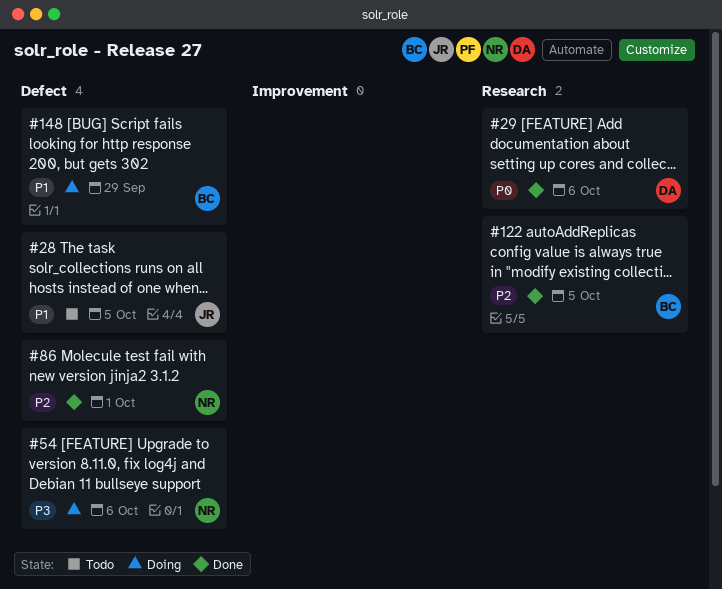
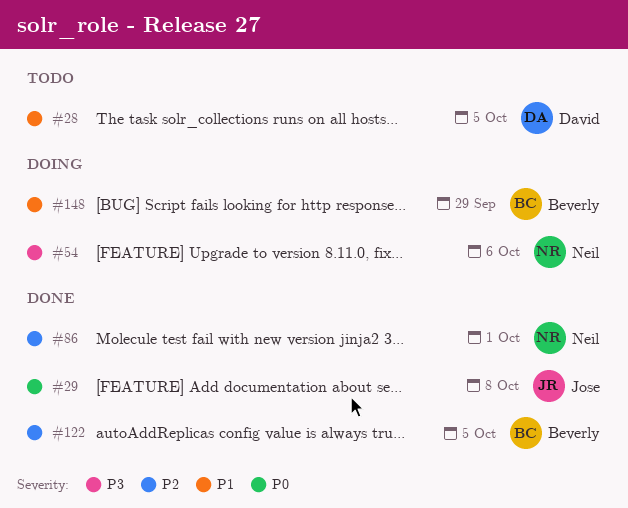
#28, owner: Jose -> David
#29, owner: David -> Jose
#29, due: Oct 6 -> Oct 8

